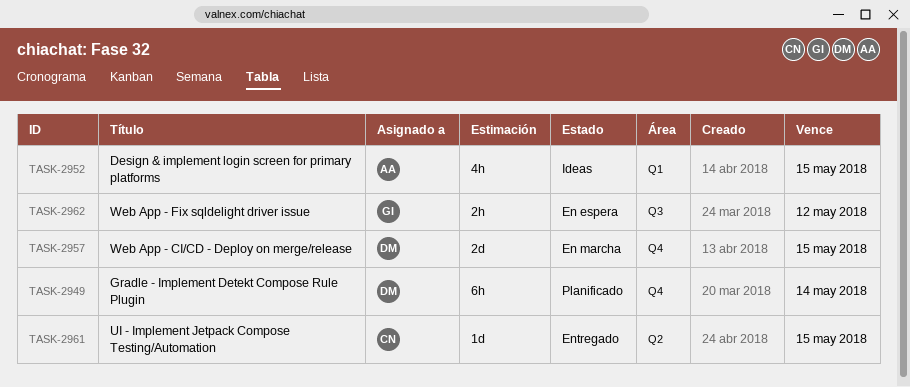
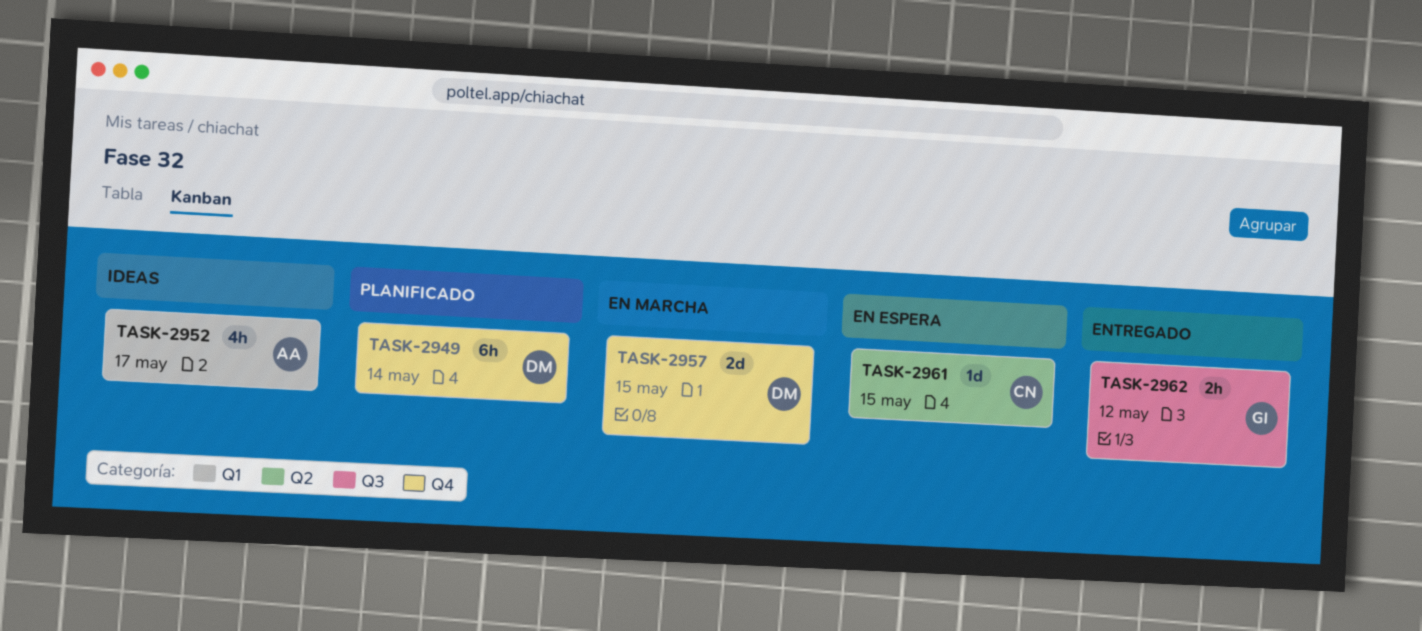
TASK-2952, due: May 15 -> May 17
TASK-2961, status: Entregado -> En espera
TASK-2962, status: En espera -> Entregado

